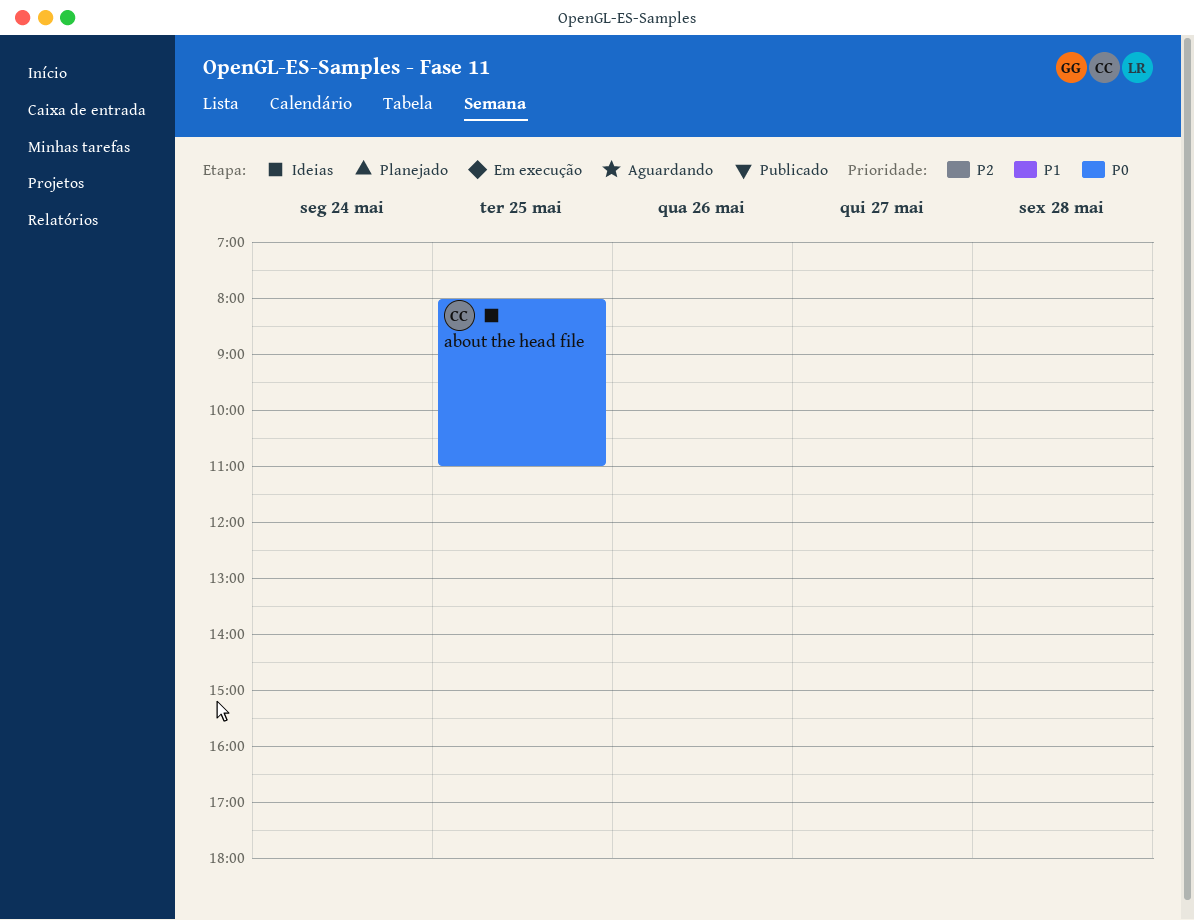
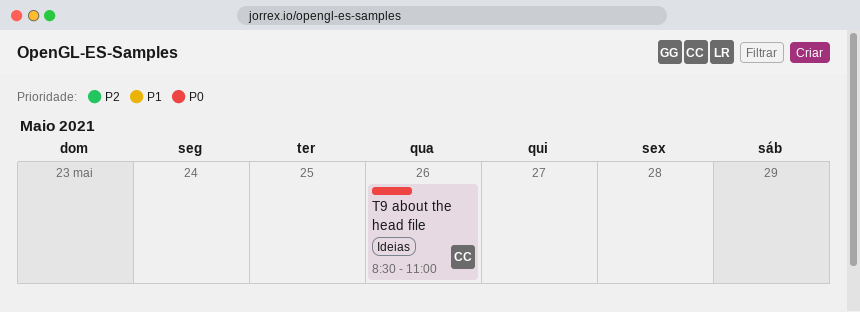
about the head file, day: May 25 -> May 26
about the head file, begins: 08:00 -> 08:30

